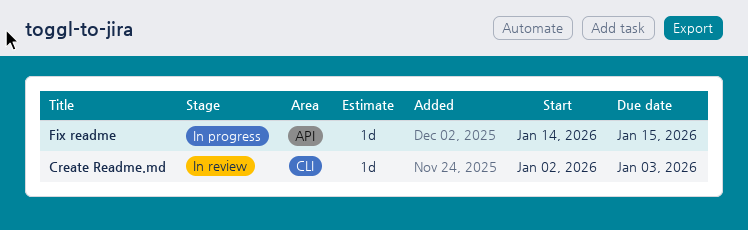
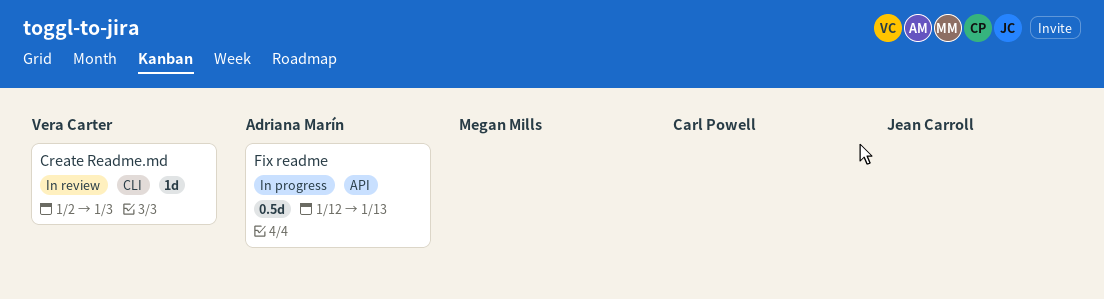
Fix readme, estimate: 1d -> 0.5d
Fix readme, start: Jan 14 -> Jan 12
Fix readme, due: Jan 15 -> Jan 13

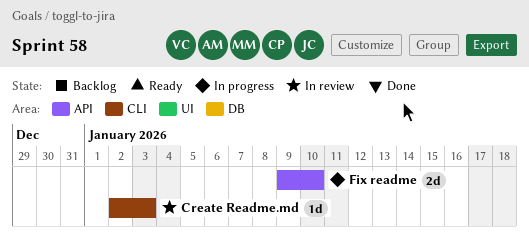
Fix readme, estimate: 0.5d -> 2d
Fix readme, start: Jan 12 -> Jan 9
Fix readme, due: Jan 13 -> Jan 10

